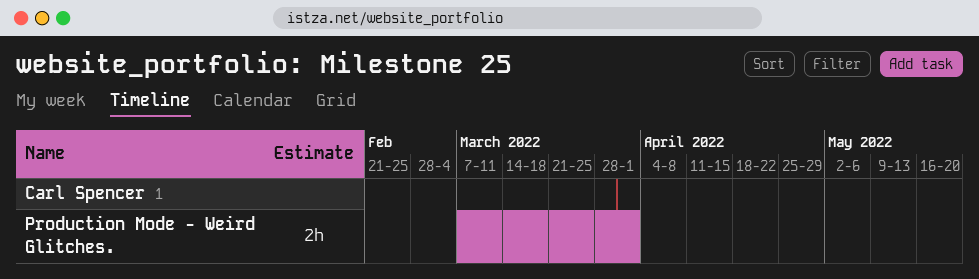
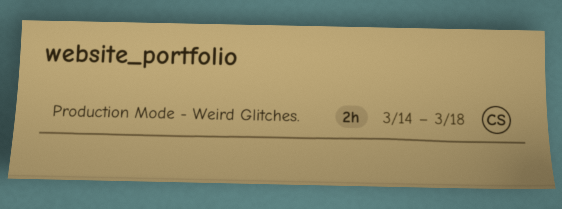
Production Mode - Weird Glitches., start: Mar 7 -> Mar 14
Production Mode - Weird Glitches., due: Apr 1 -> Mar 18

